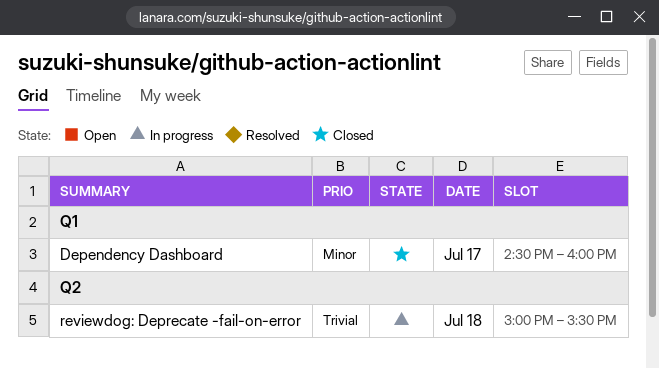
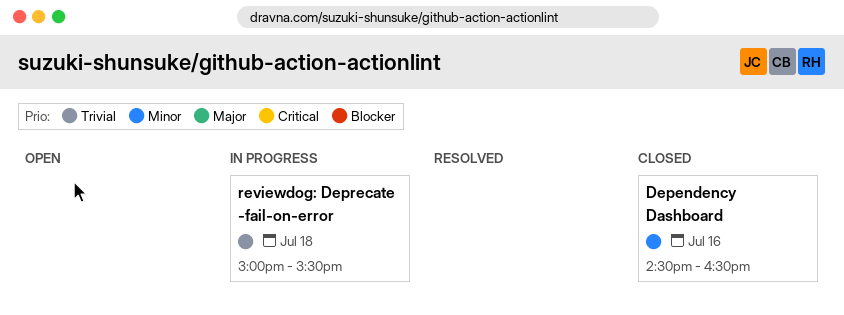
Dependency Dashboard, day: Jul 17 -> Jul 16
Dependency Dashboard, ends: 16:00 -> 16:30

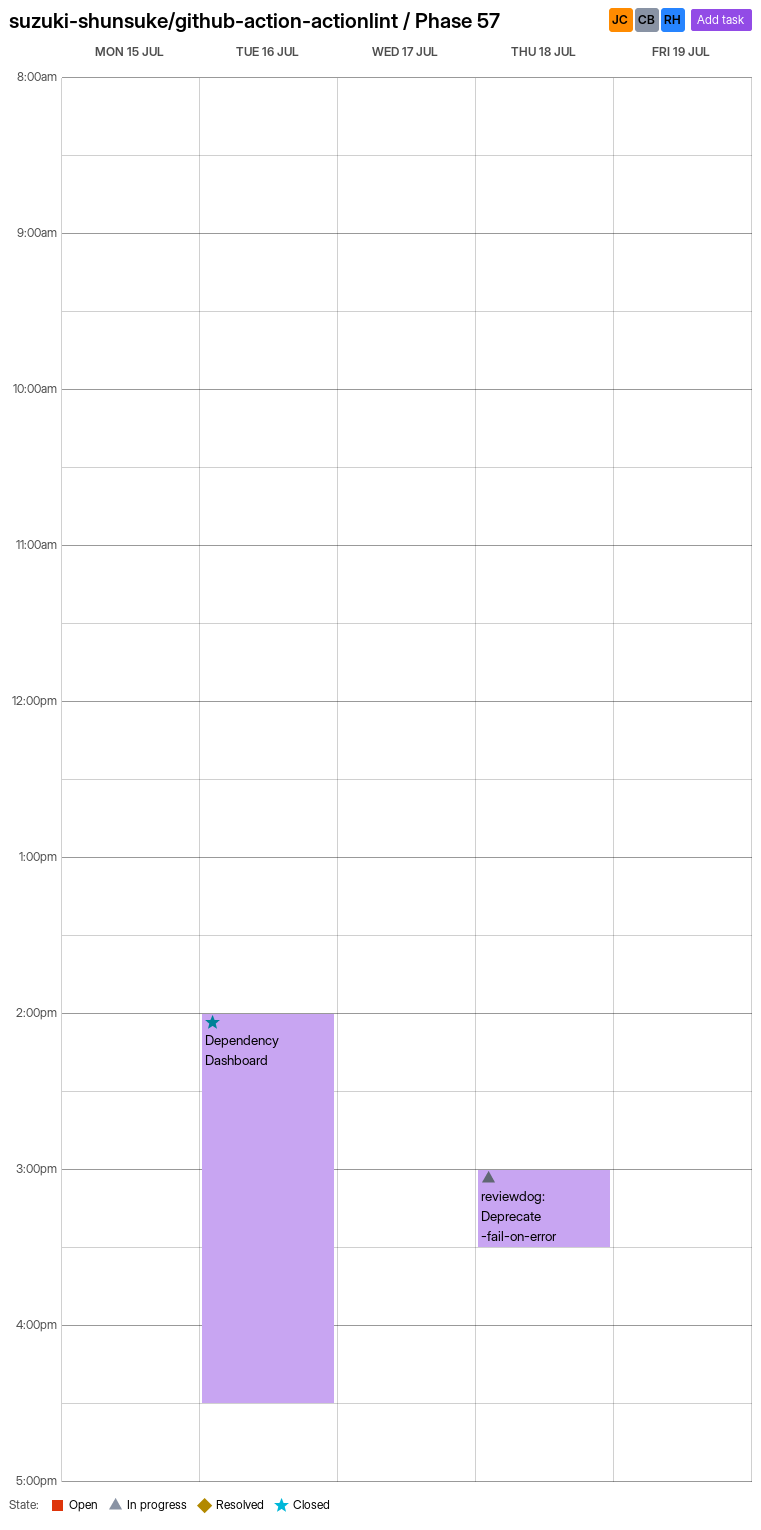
Dependency Dashboard, begins: 14:30 -> 14:00

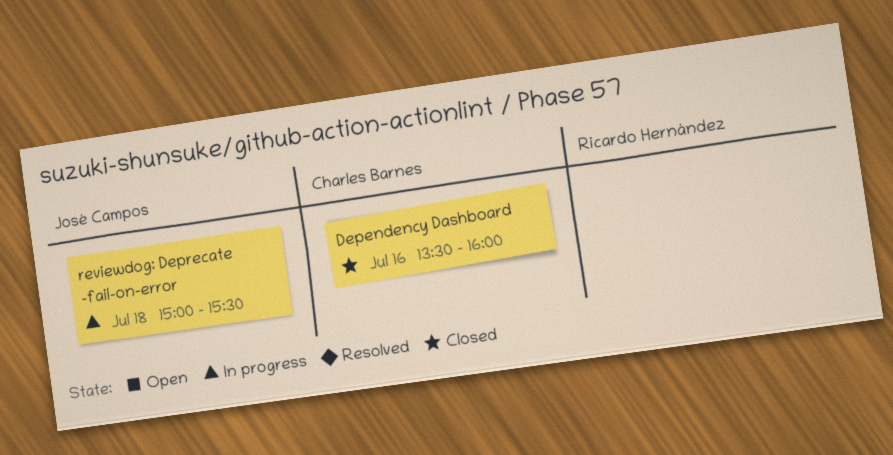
Dependency Dashboard, begins: 14:00 -> 13:30
Dependency Dashboard, ends: 16:30 -> 16:00

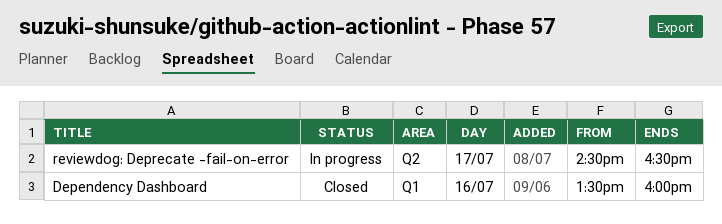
reviewdog: Deprecate -fail-on-error, day: Jul 18 -> Jul 17
reviewdog: Deprecate -fail-on-error, begins: 15:00 -> 14:30
reviewdog: Deprecate -fail-on-error, ends: 15:30 -> 16:30

